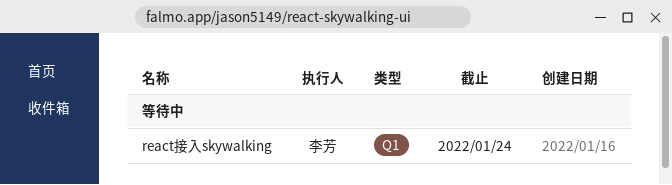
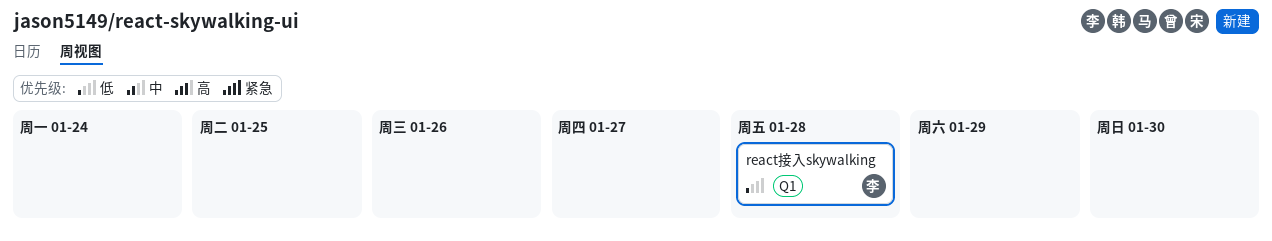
react接入skywalking, due: Jan 24 -> Jan 28

